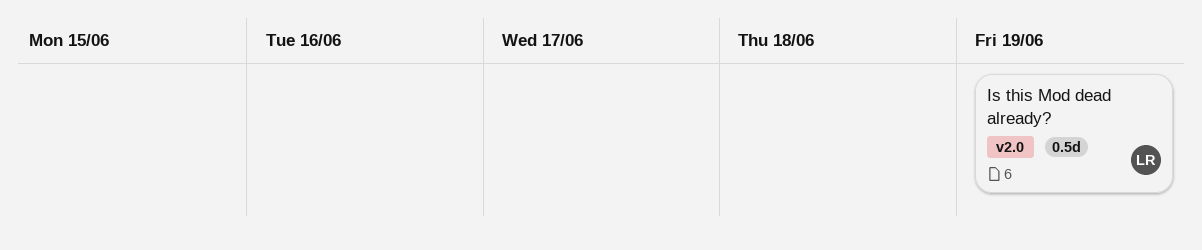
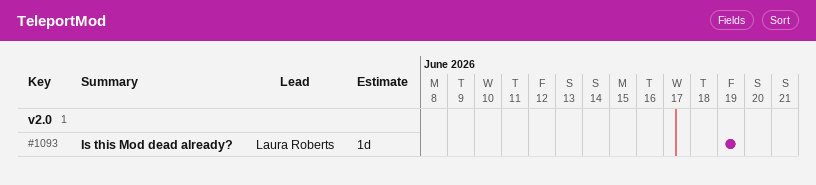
Is this Mod dead already?, estimate: 0.5d -> 1d

